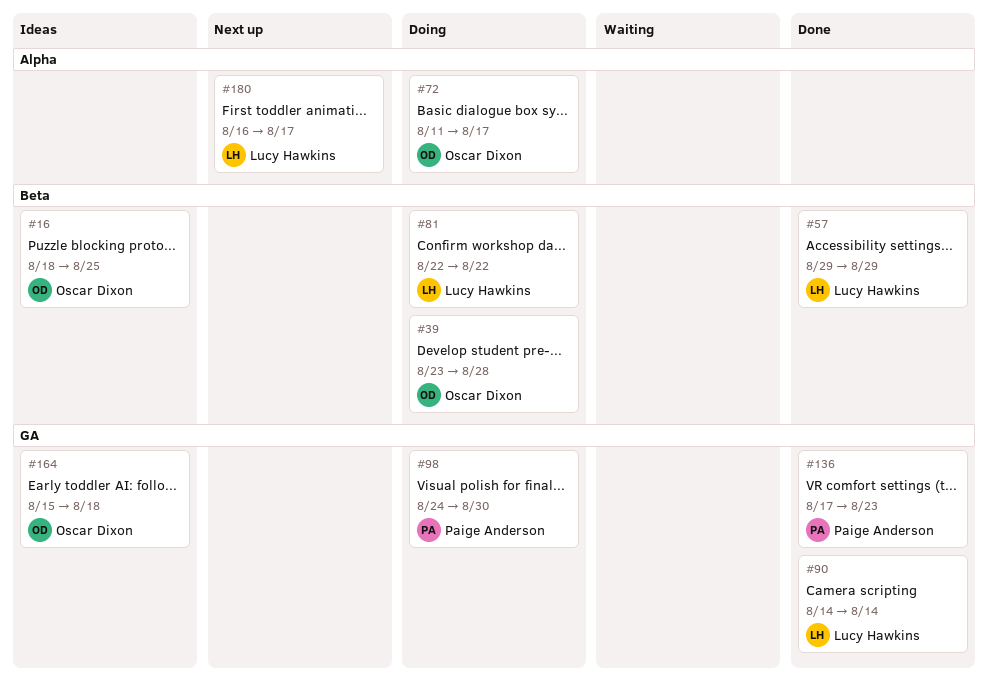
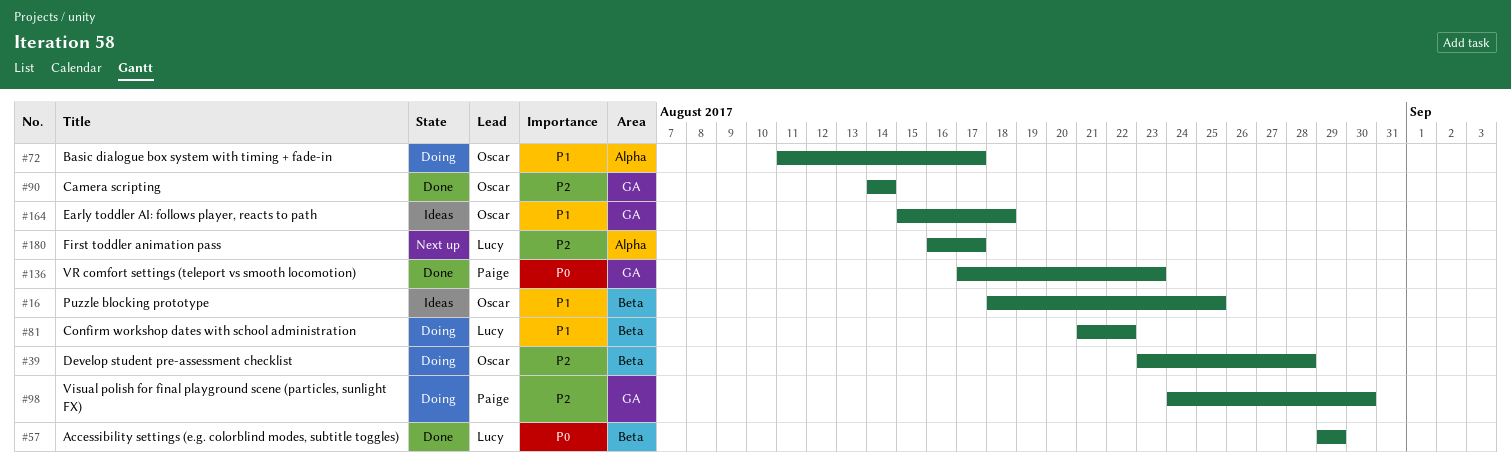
#81, start: Aug 22 -> Aug 21
#90, owner: Lucy Hawkins -> Oscar Dixon

